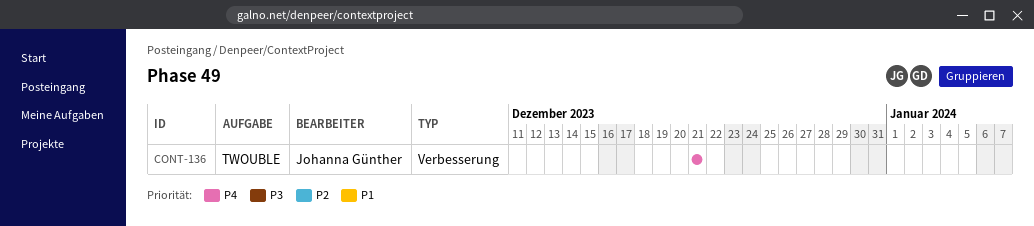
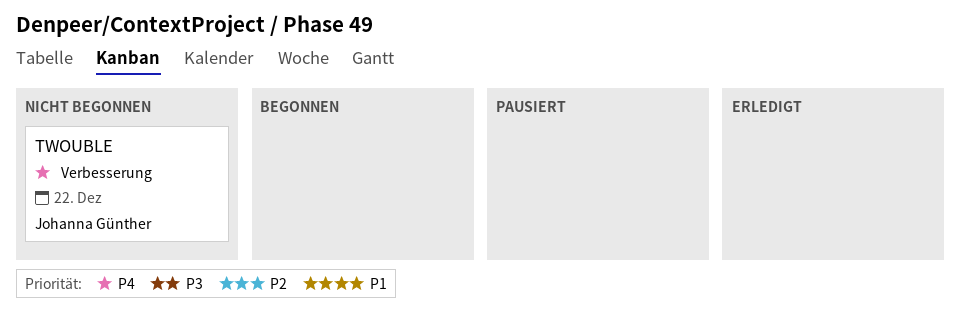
TWOUBLE, due: Dec 21 -> Dec 22

